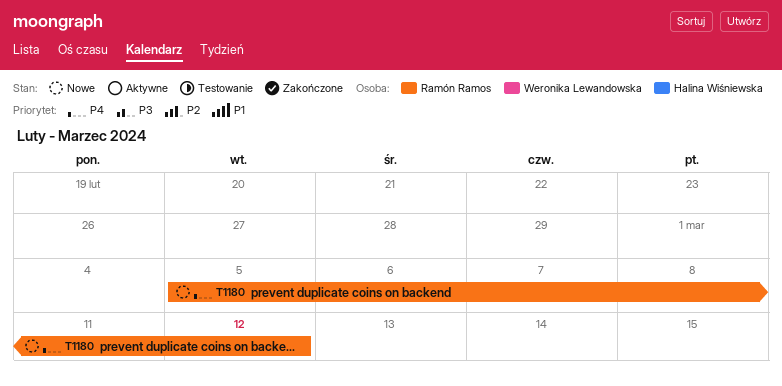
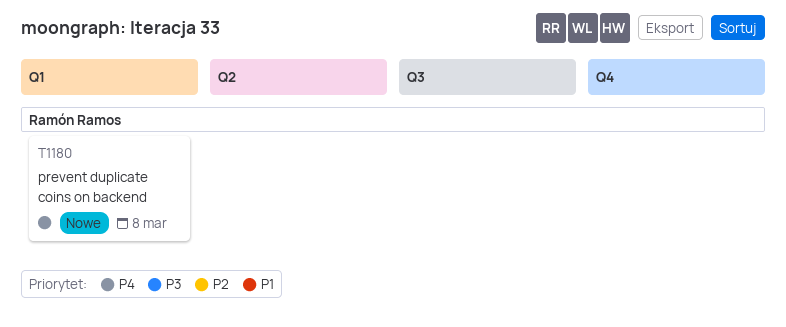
T1180, due: Mar 12 -> Mar 8

